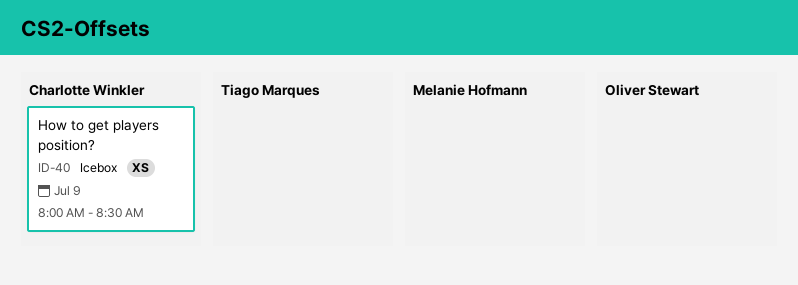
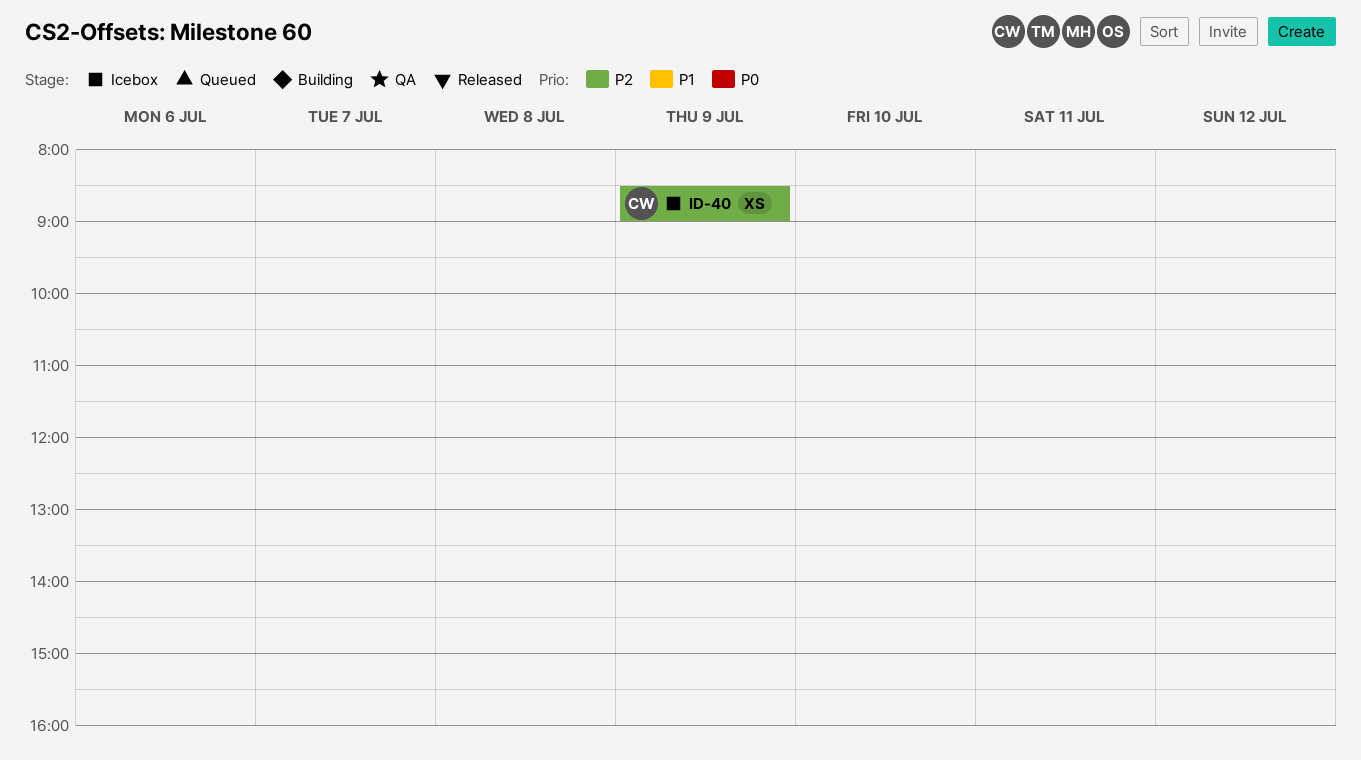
ID-40, begins: 08:00 -> 08:30
ID-40, ends: 08:30 -> 09:00

